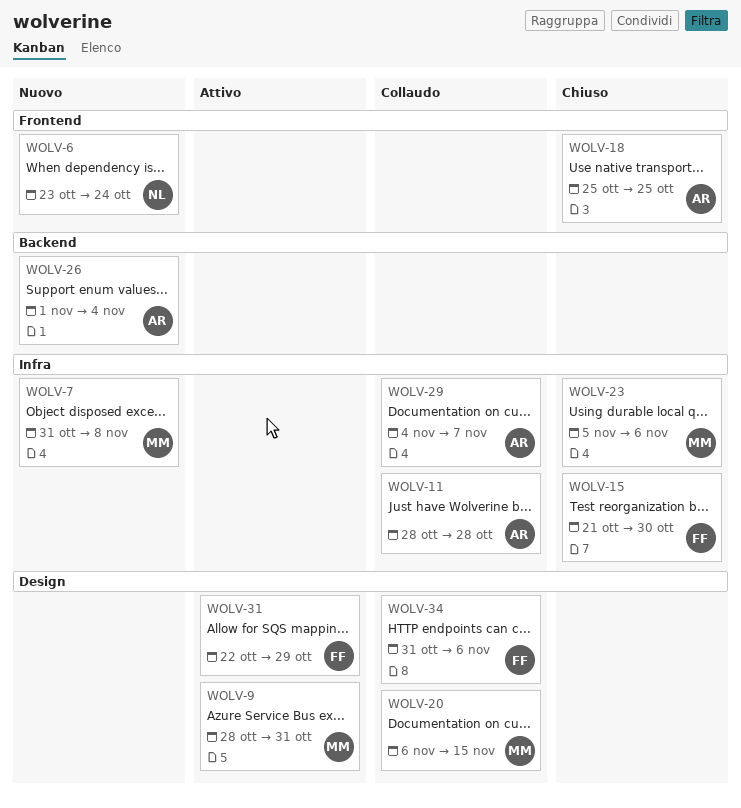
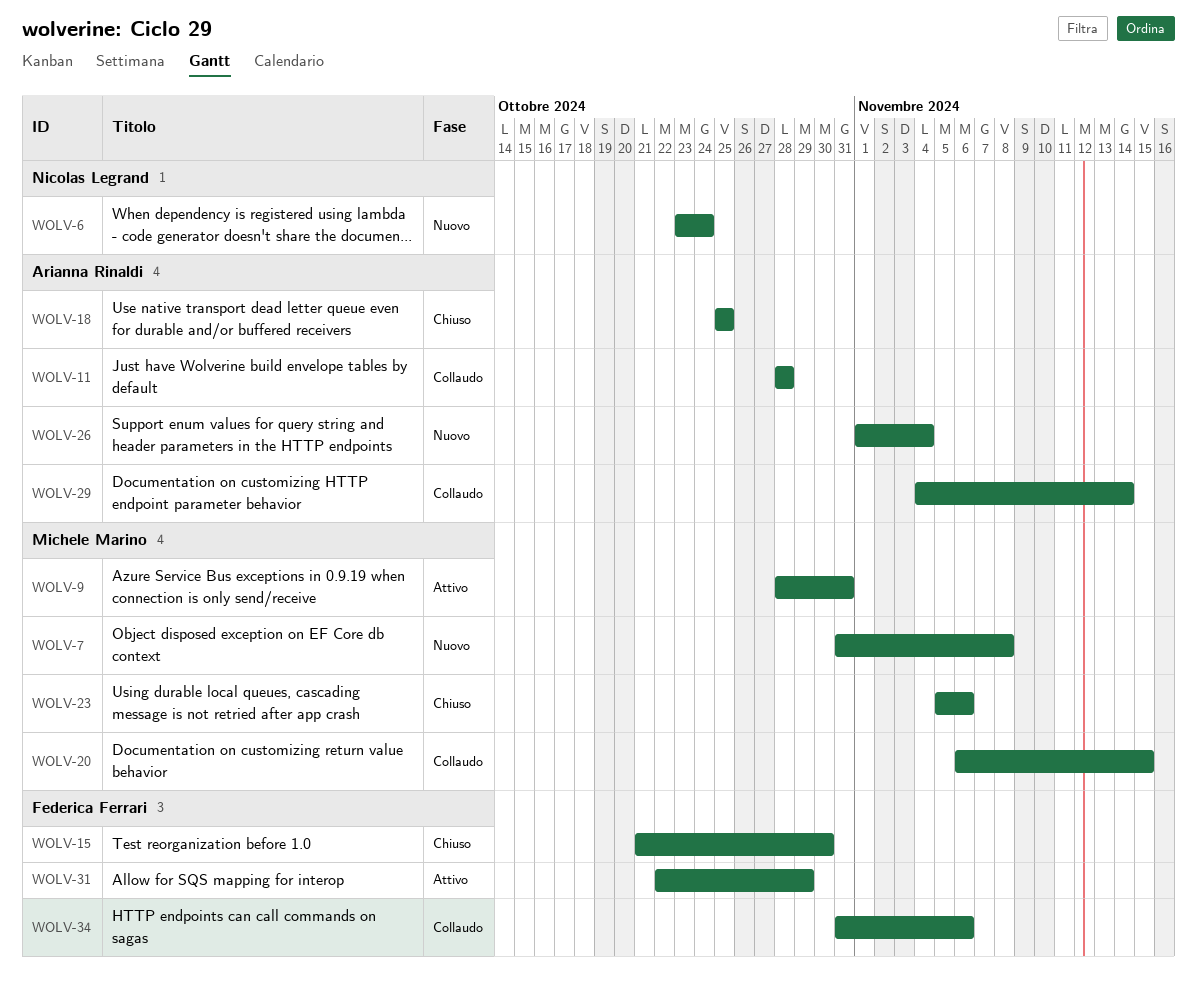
WOLV-29, due: Nov 7 -> Nov 14

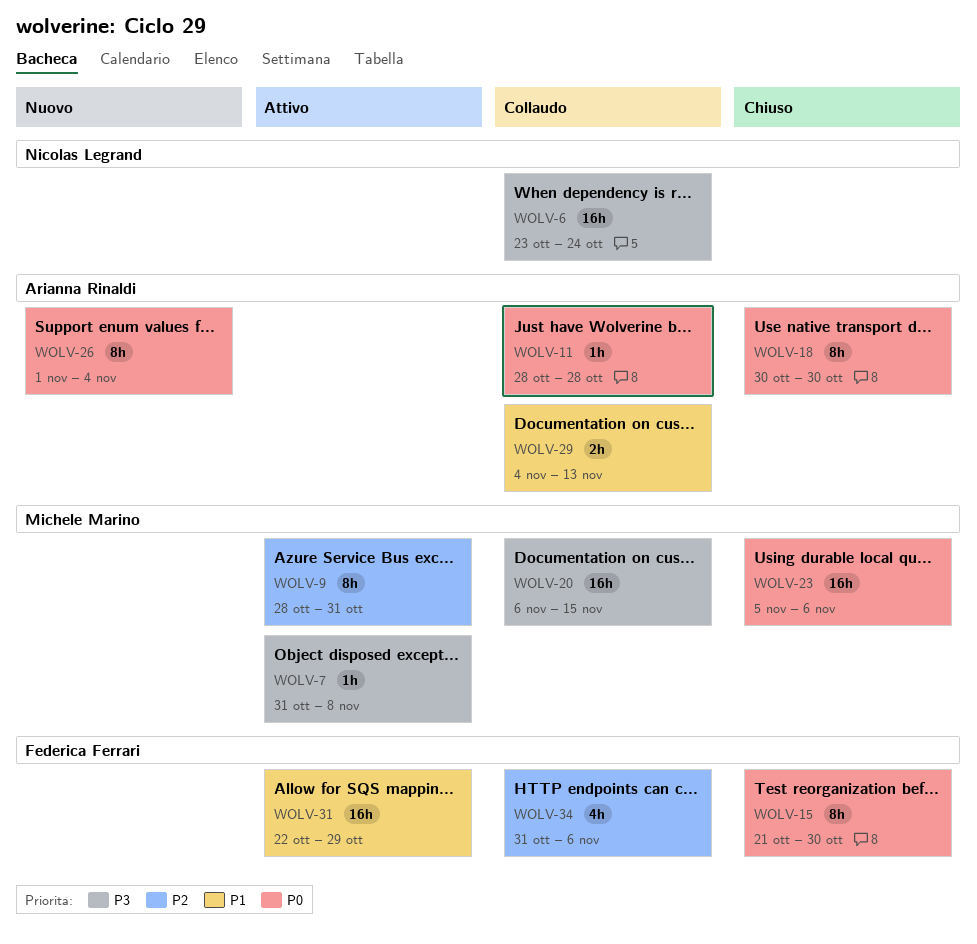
WOLV-6, status: Nuovo -> Collaudo
WOLV-7, status: Nuovo -> Attivo
WOLV-18, start: Oct 25 -> Oct 30
WOLV-18, due: Oct 25 -> Oct 30
WOLV-29, due: Nov 14 -> Nov 13

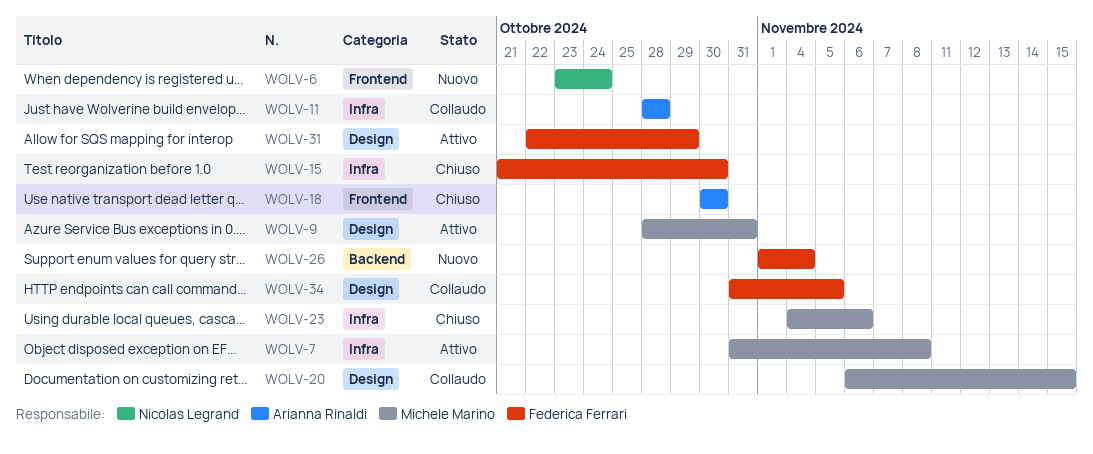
WOLV-6, status: Collaudo -> Nuovo
WOLV-23, start: Nov 5 -> Nov 4
WOLV-26, owner: Arianna Rinaldi -> Federica Ferrari
WOLV-29: present -> none
WOLV-34, due: Nov 6 -> Nov 5

